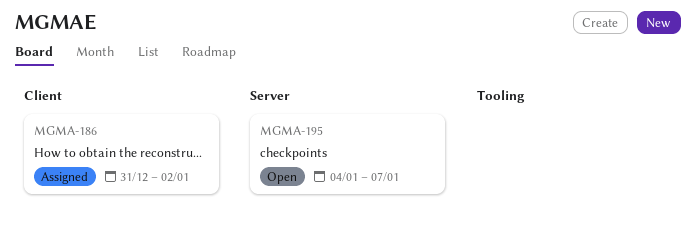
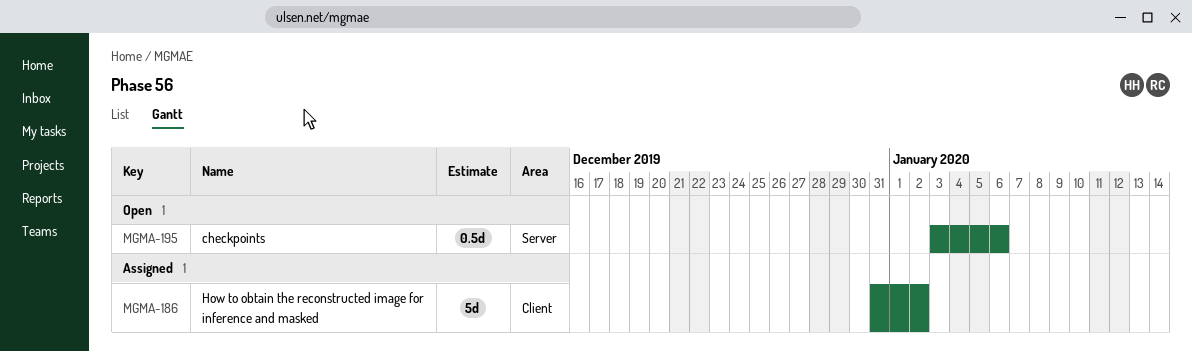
MGMA-195, start: Jan 4 -> Jan 3
MGMA-195, due: Jan 7 -> Jan 6

